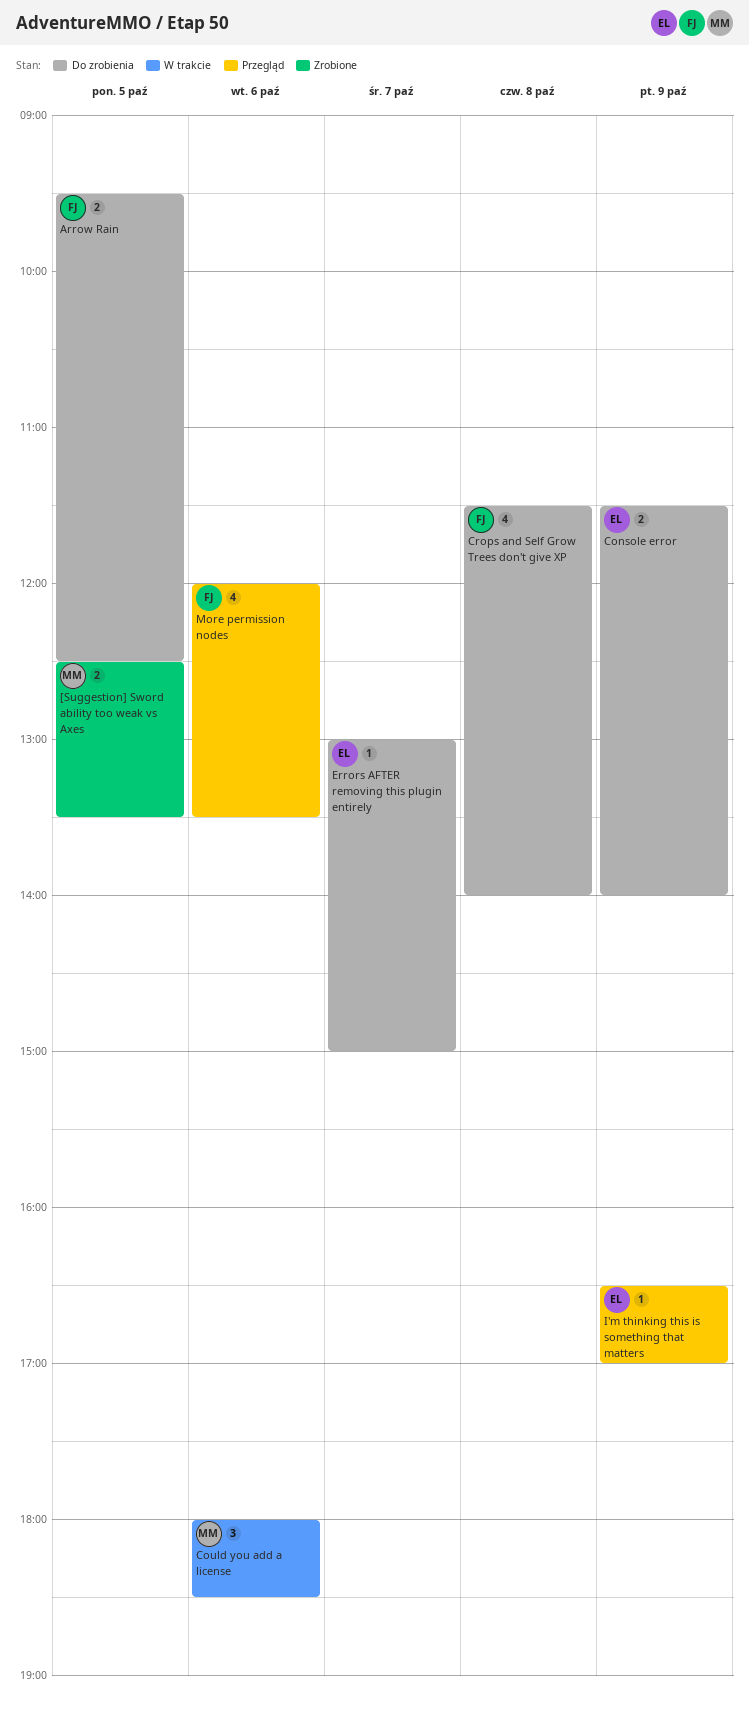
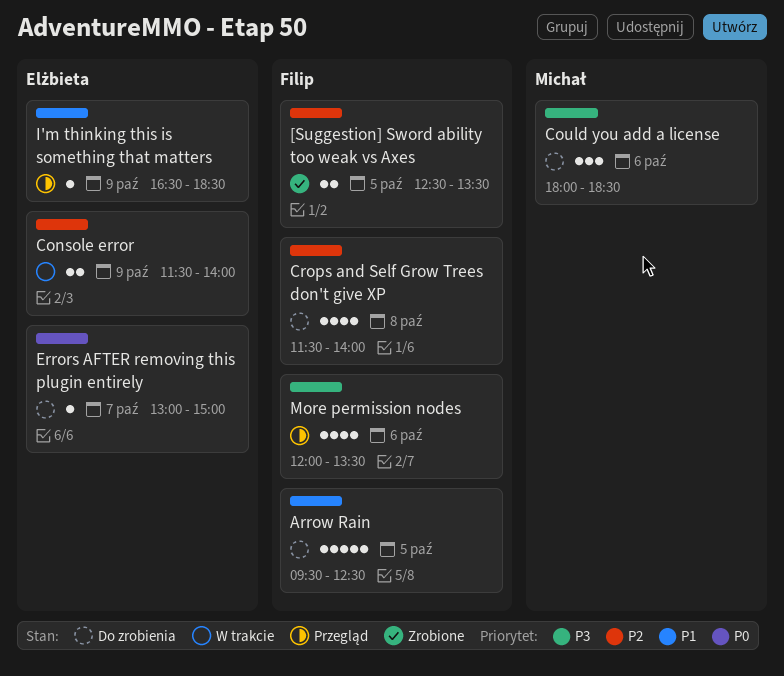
[Suggestion] Sword ability too weak vs Axes, owner: Michał -> Filip
Arrow Rain, estimate: 2 -> 5
Console error, status: Do zrobienia -> W trakcie
Could you add a license, status: W trakcie -> Do zrobienia
I'm thinking this is something that matters, ends: 17:00 -> 18:30

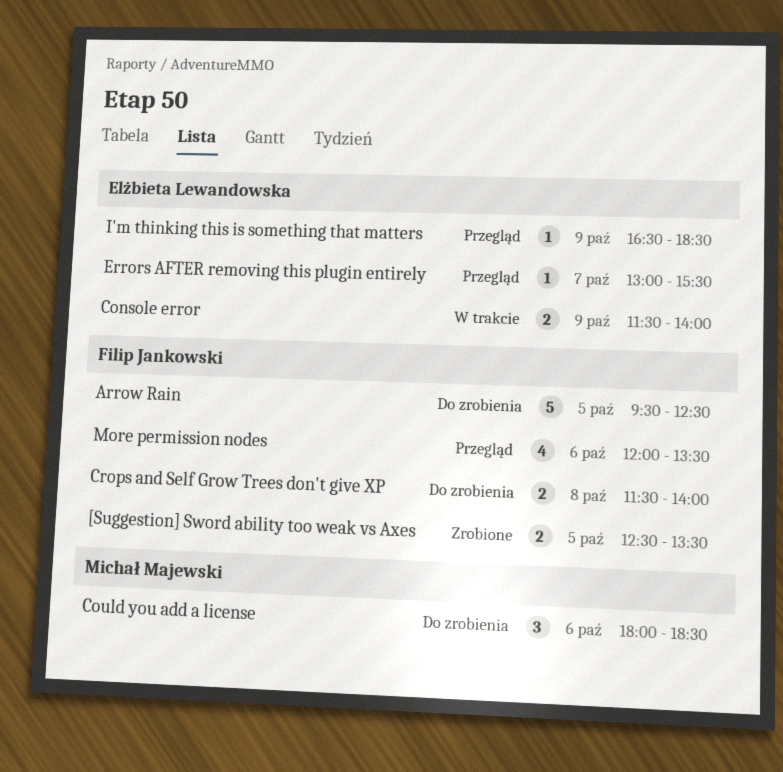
Crops and Self Grow Trees don't give XP, estimate: 4 -> 2
Errors AFTER removing this plugin entirely, status: Do zrobienia -> Przegląd
Errors AFTER removing this plugin entirely, ends: 15:00 -> 15:30

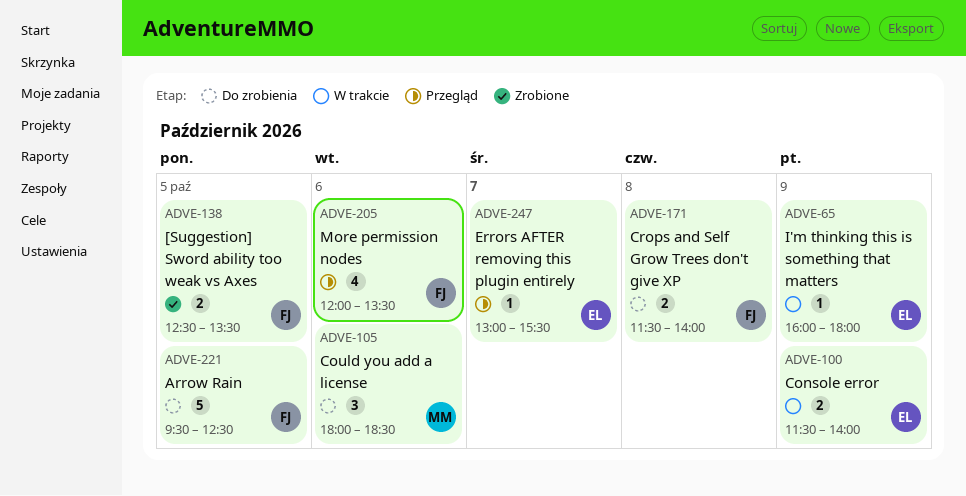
I'm thinking this is something that matters, status: Przegląd -> W trakcie
I'm thinking this is something that matters, begins: 16:30 -> 16:00
I'm thinking this is something that matters, ends: 18:30 -> 18:00

